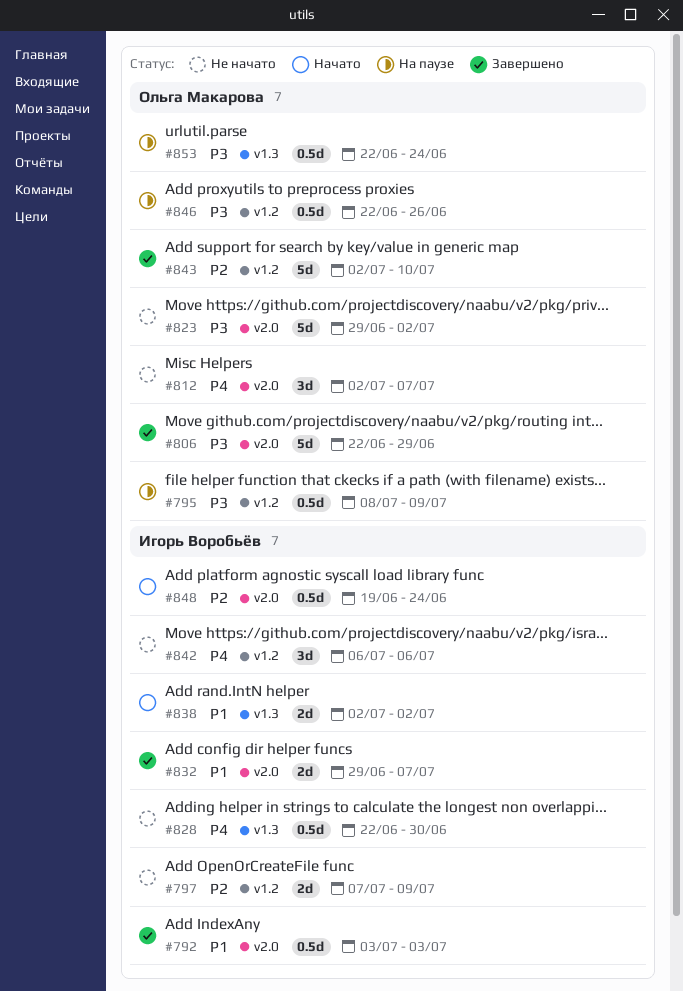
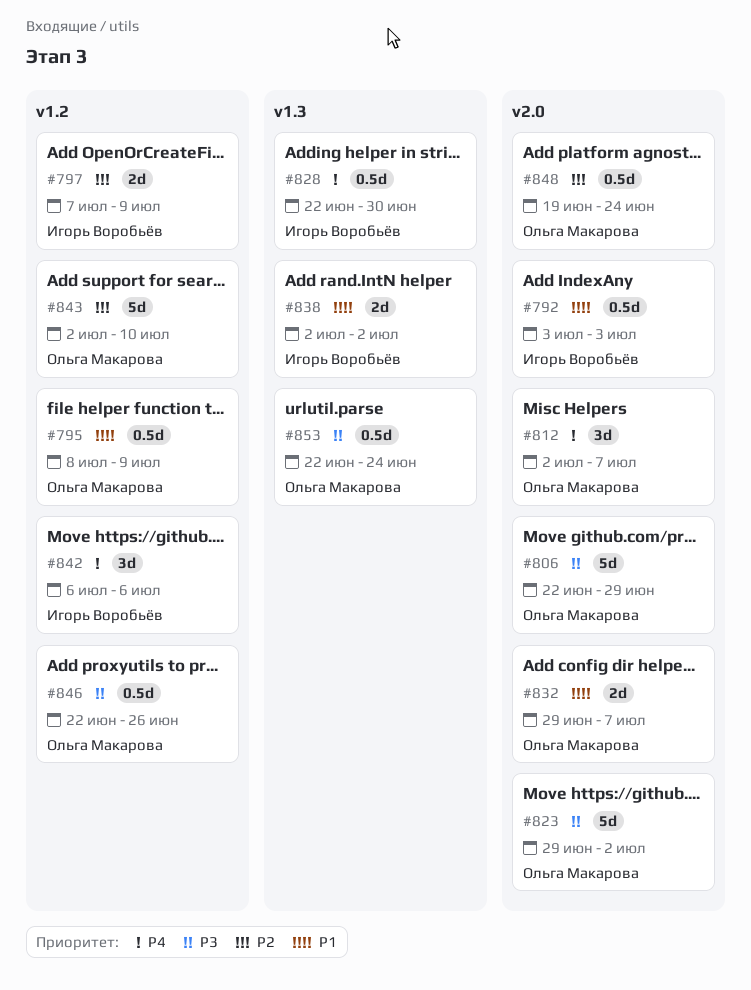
#795, priority: P3 -> P1
#832, owner: Игорь Воробьёв -> Ольга Макарова
#848, owner: Игорь Воробьёв -> Ольга Макарова

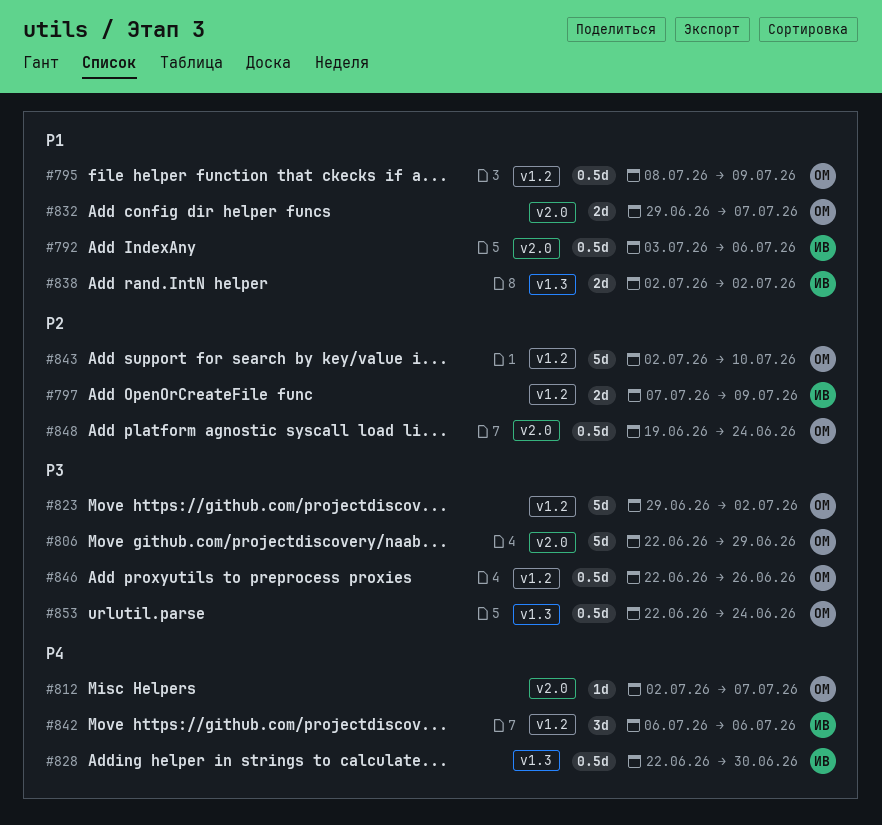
#792, due: Jul 3 -> Jul 6
#812, estimate: 3d -> 1d
#823, label: v2.0 -> v1.2

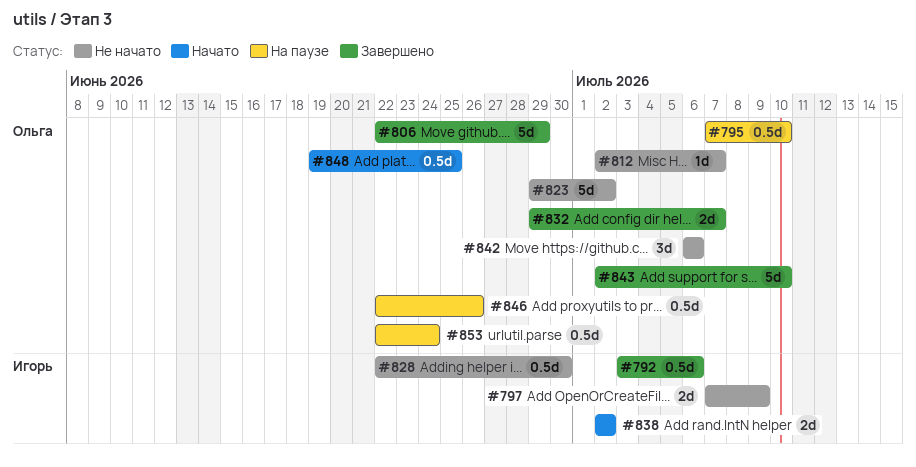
#795, start: Jul 8 -> Jul 7
#795, due: Jul 9 -> Jul 10
#842, owner: Игорь -> Ольга
#848, due: Jun 24 -> Jun 25

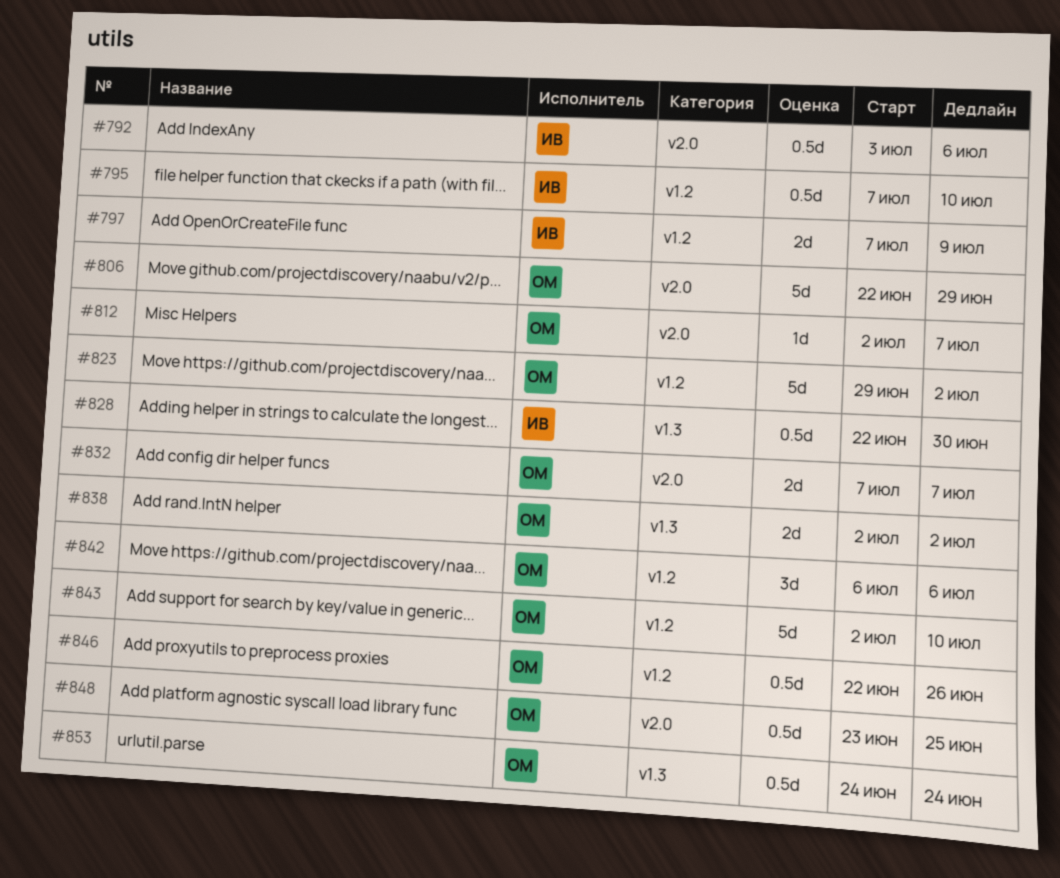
#795, owner: Ольга -> Игорь
#832, start: Jun 29 -> Jul 7
#838, owner: Игорь -> Ольга
#848, start: Jun 19 -> Jun 23
#853, start: Jun 22 -> Jun 24

